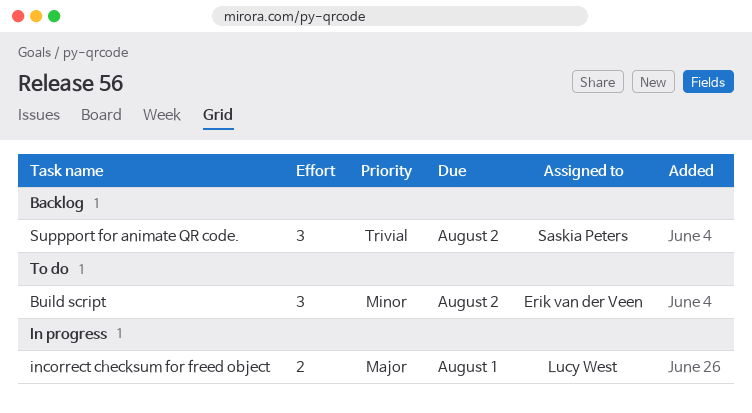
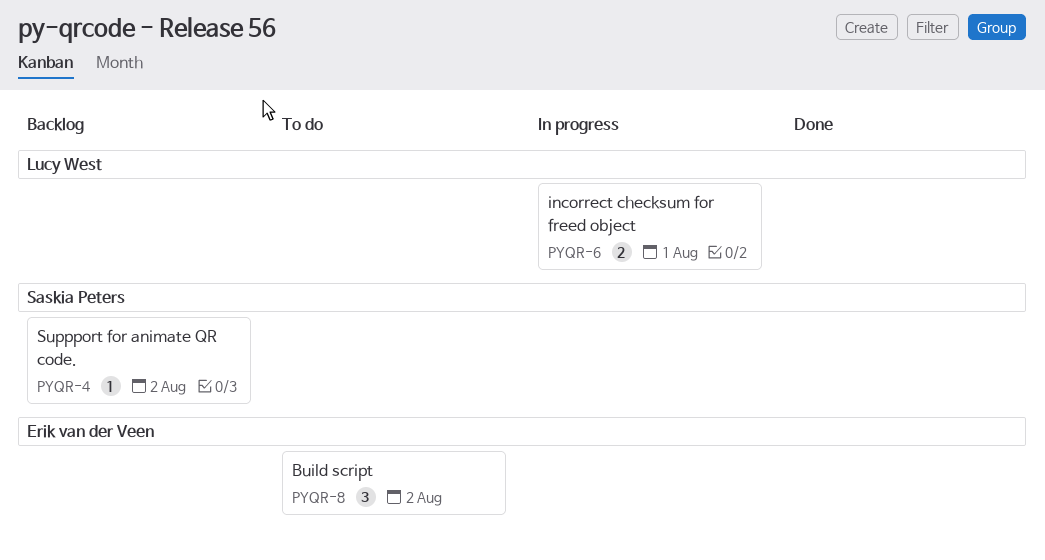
Suppport for animate QR code., estimate: 3 -> 1

